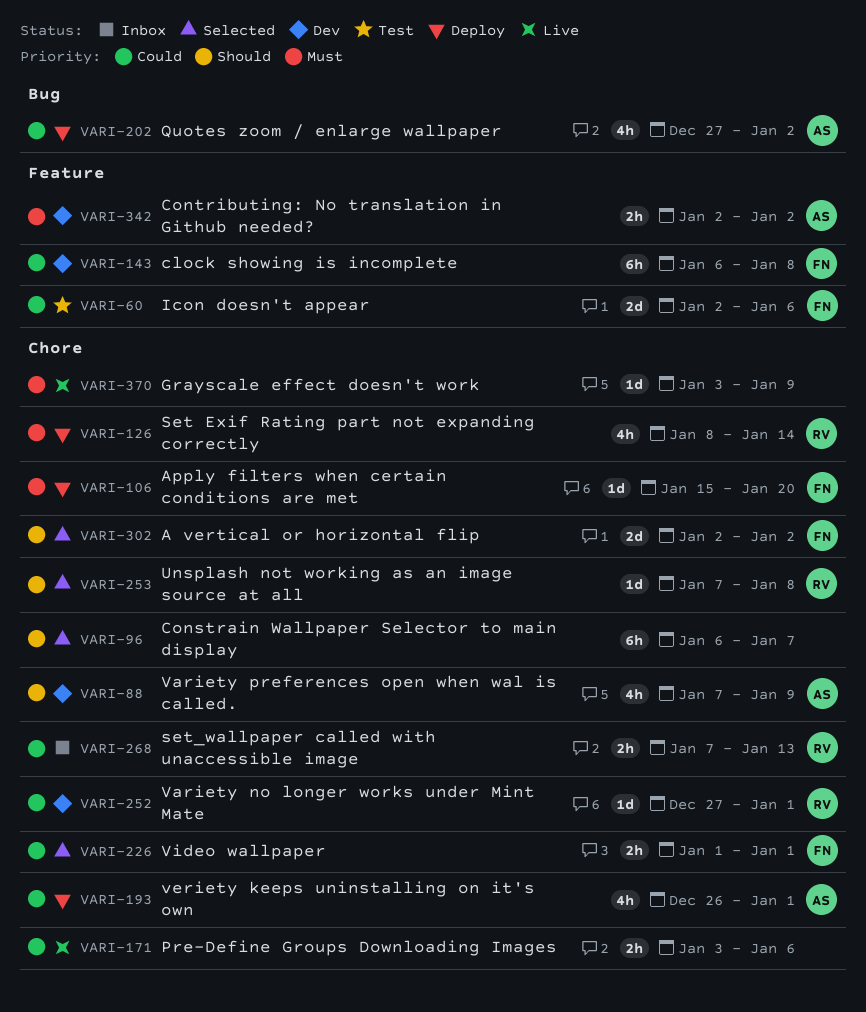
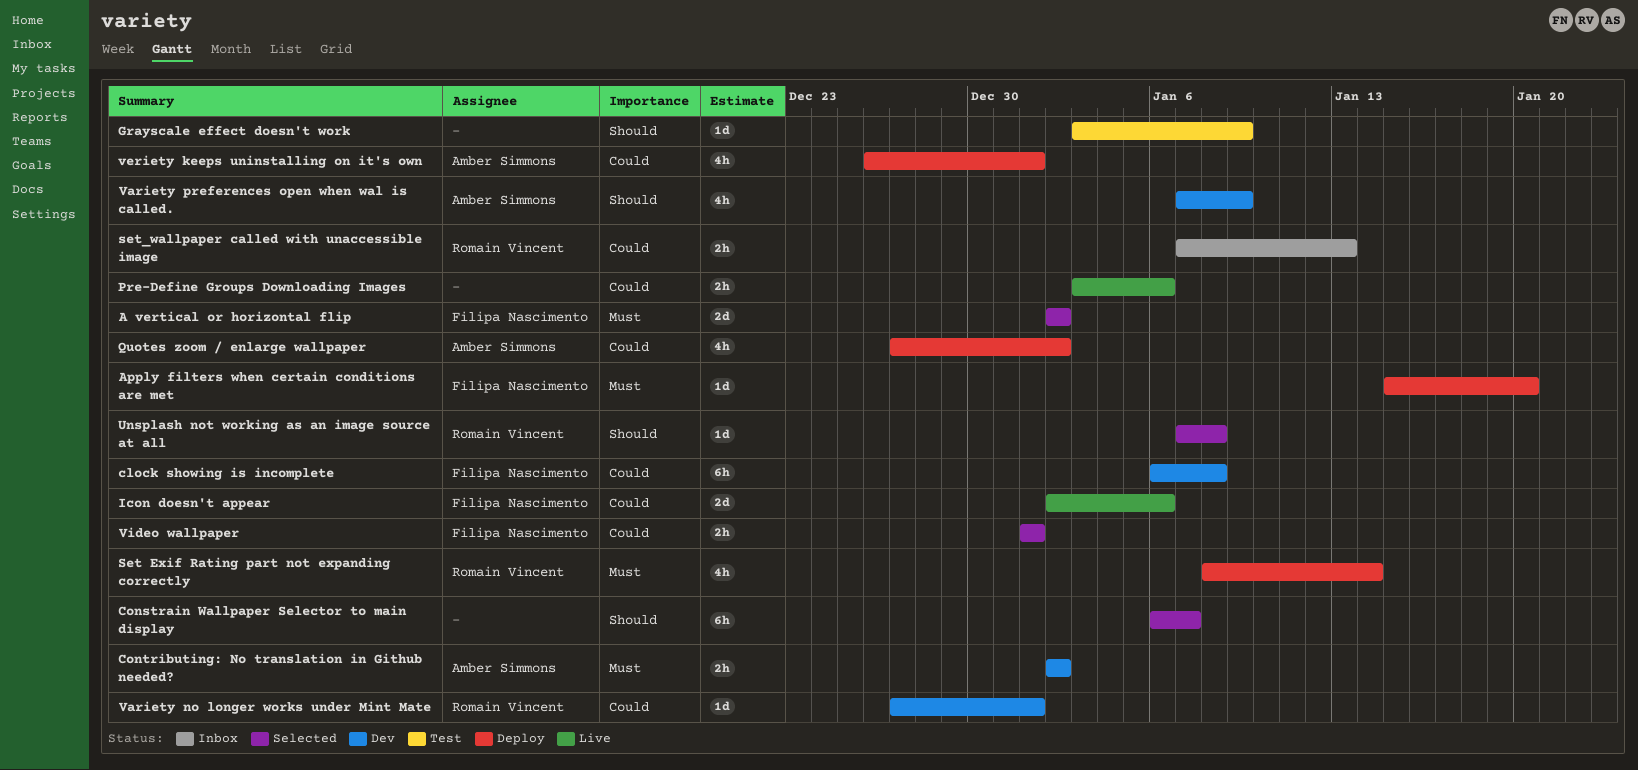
A vertical or horizontal flip, priority: Should -> Must
Grayscale effect doesn't work, status: Live -> Test
Grayscale effect doesn't work, priority: Must -> Should
Icon doesn't appear, status: Test -> Live

